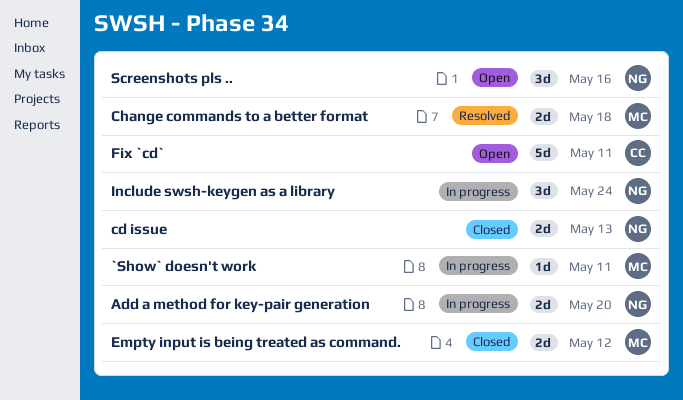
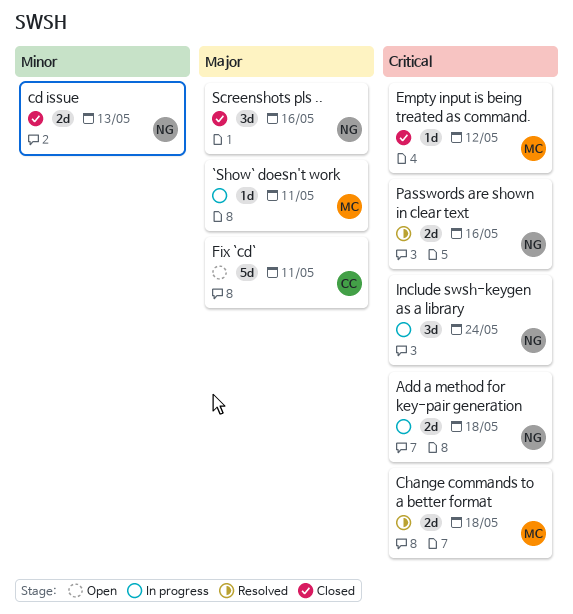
Add a method for key-pair generation, due: May 20 -> May 18
Empty input is being treated as command., estimate: 2d -> 1d
Passwords are shown in clear text: none -> present
Screenshots pls .., status: Open -> Closed

